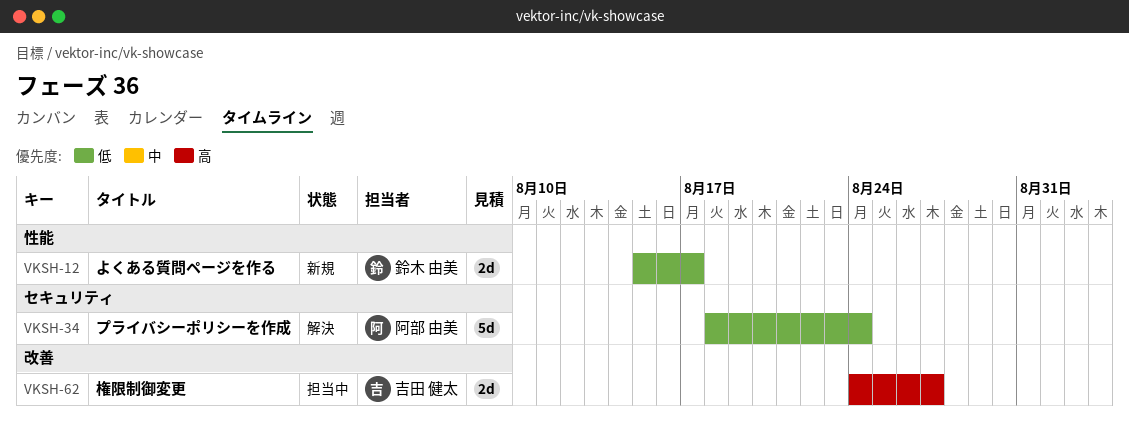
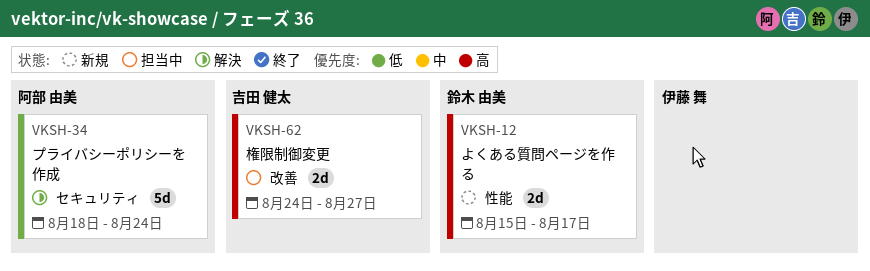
VKSH-12, priority: 低 -> 高

